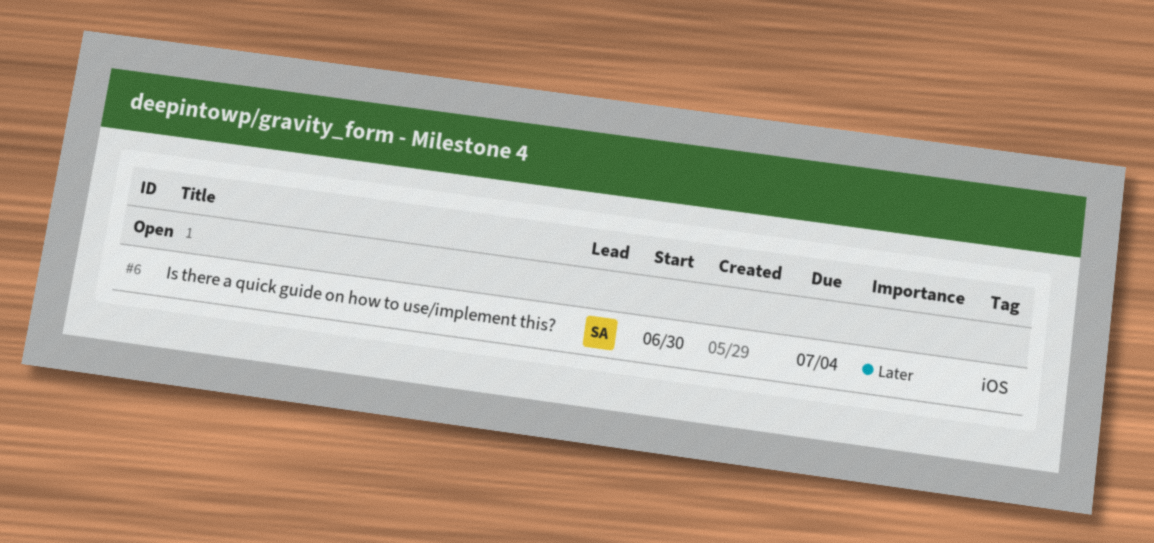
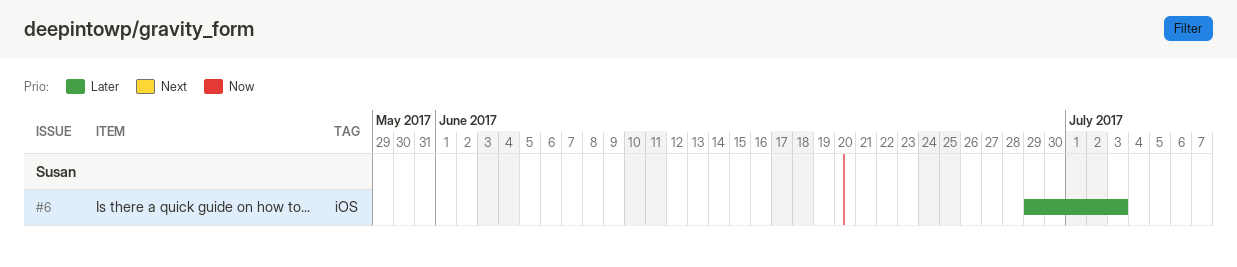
#6, start: Jun 30 -> Jun 29
#6, due: Jul 4 -> Jul 3

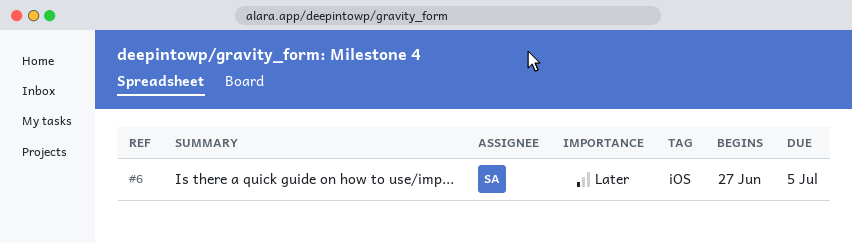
#6, start: Jun 29 -> Jun 27
#6, due: Jul 3 -> Jul 5

